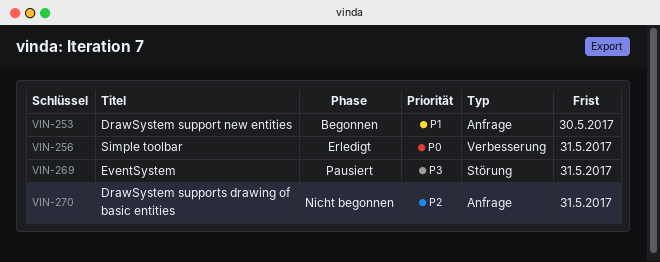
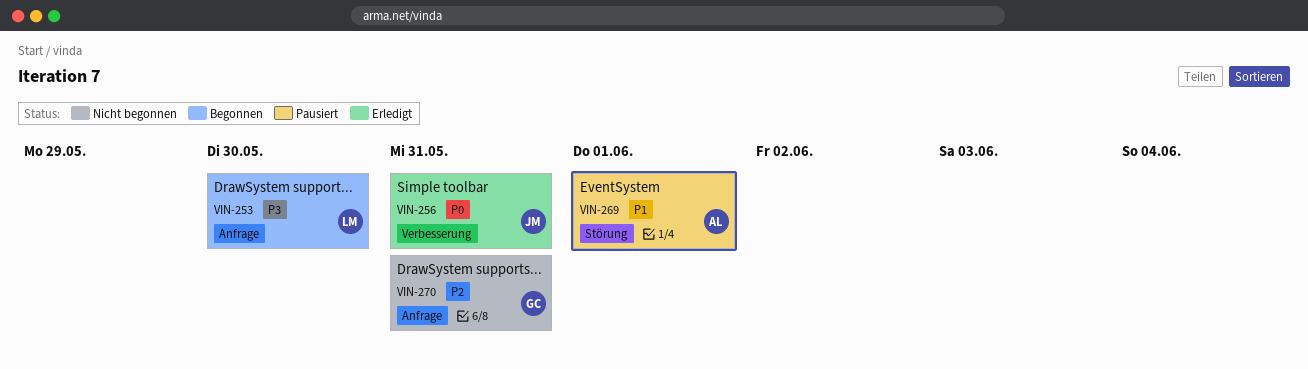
VIN-253, priority: P1 -> P3
VIN-269, priority: P3 -> P1
VIN-269, due: May 31 -> Jun 1

